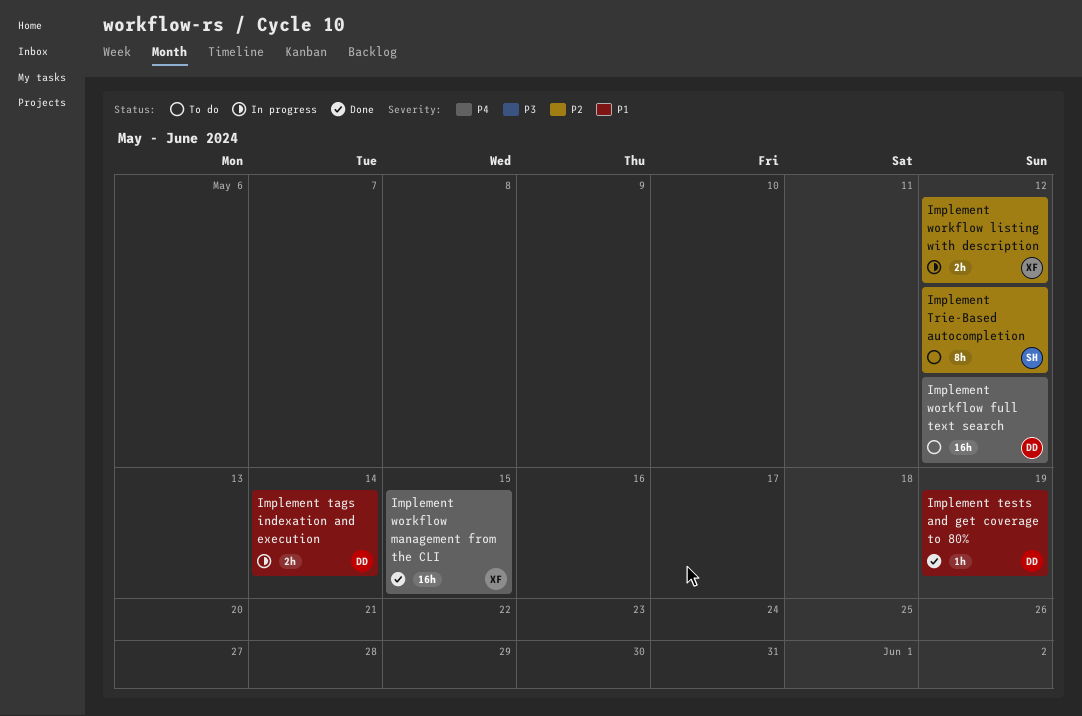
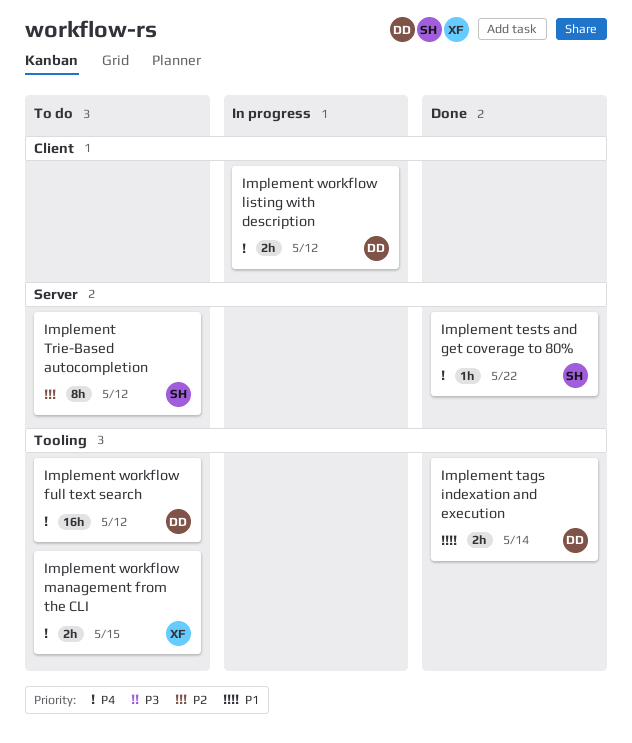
Implement tags indexation and execution, status: In progress -> Done
Implement tests and get coverage to 80%, owner: DD -> SH
Implement tests and get coverage to 80%, priority: P1 -> P4
Implement tests and get coverage to 80%, due: May 19 -> May 22
Implement workflow listing with description, owner: XF -> DD
Implement workflow listing with description, priority: P2 -> P4
Implement workflow management from the CLI, status: Done -> To do
Implement workflow management from the CLI, estimate: 16h -> 2h

